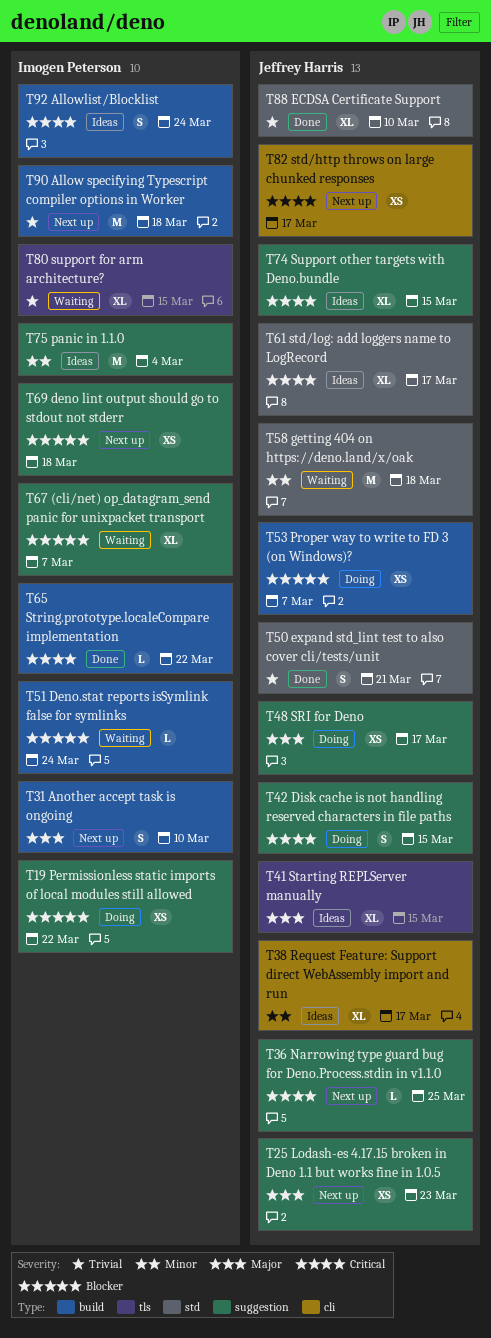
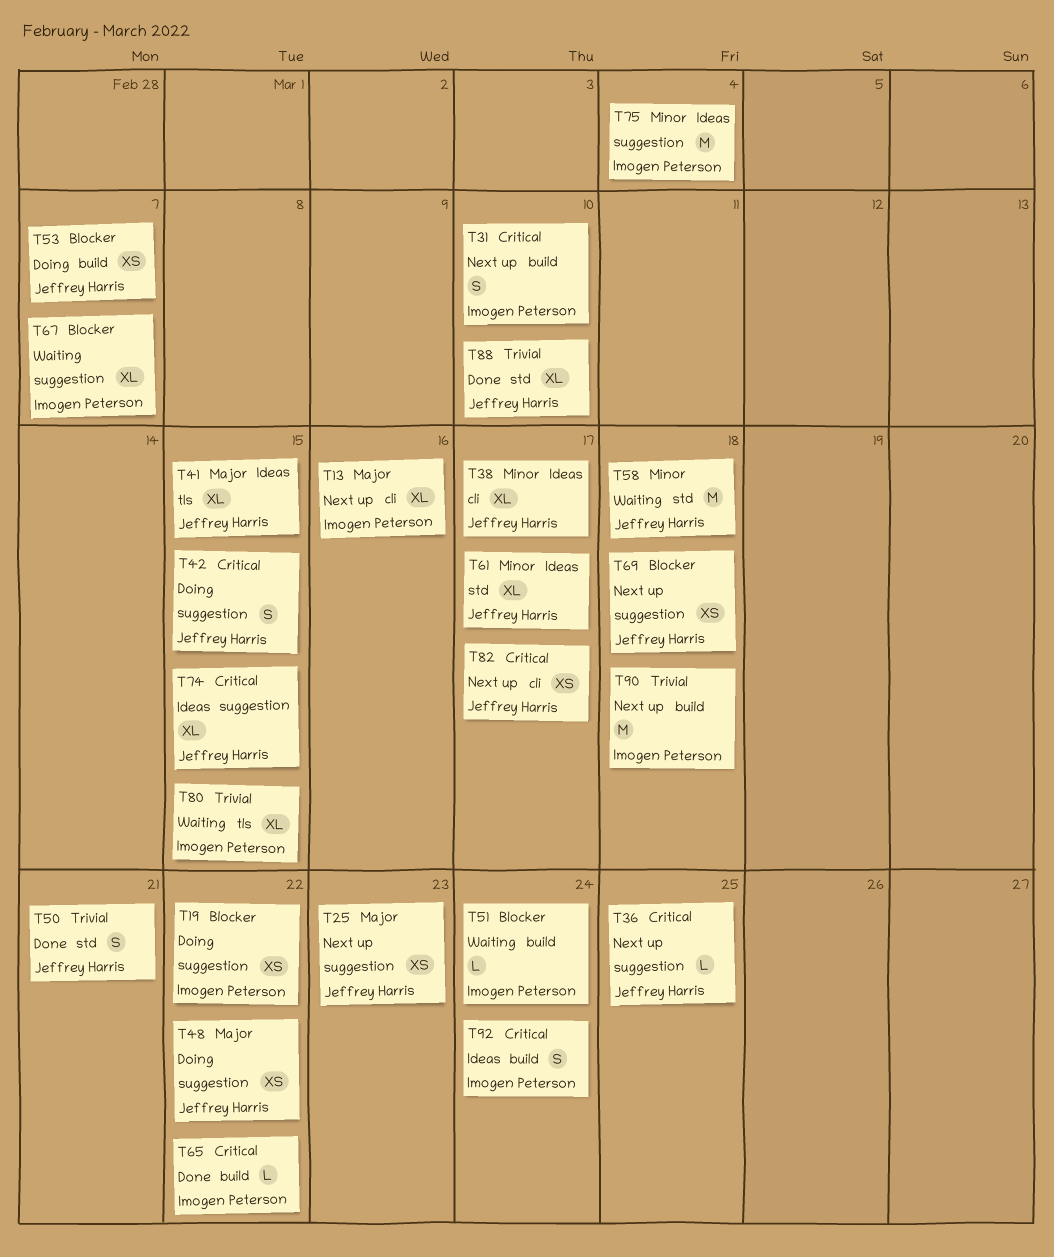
T13: none -> present
T31, priority: Major -> Critical
T48, due: Mar 17 -> Mar 22
T61, priority: Critical -> Minor
T69, owner: Imogen Peterson -> Jeffrey Harris

